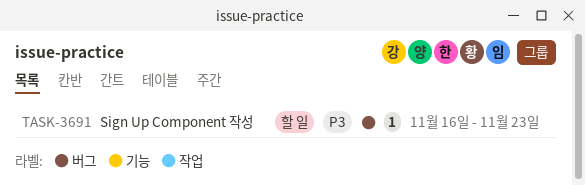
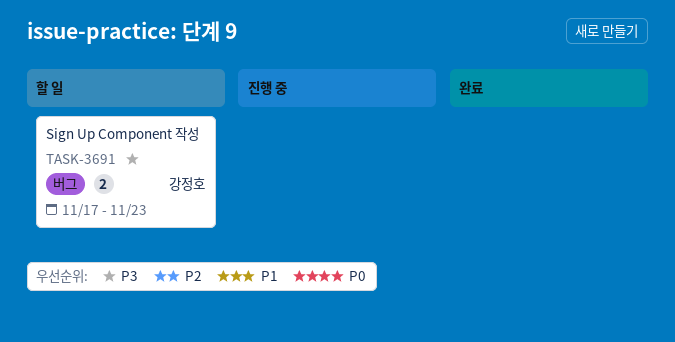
TASK-3691, estimate: 1 -> 2
TASK-3691, start: Nov 16 -> Nov 17

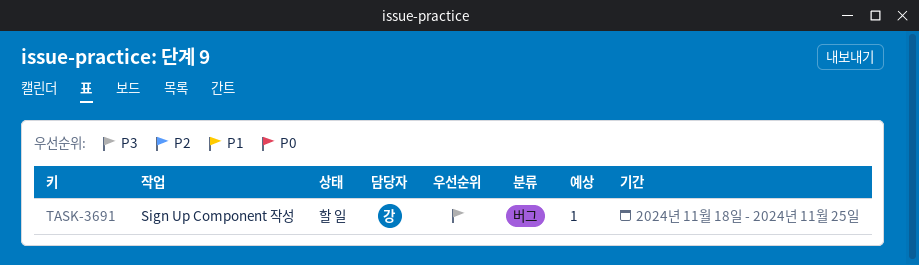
TASK-3691, estimate: 2 -> 1
TASK-3691, start: Nov 17 -> Nov 18
TASK-3691, due: Nov 23 -> Nov 25

